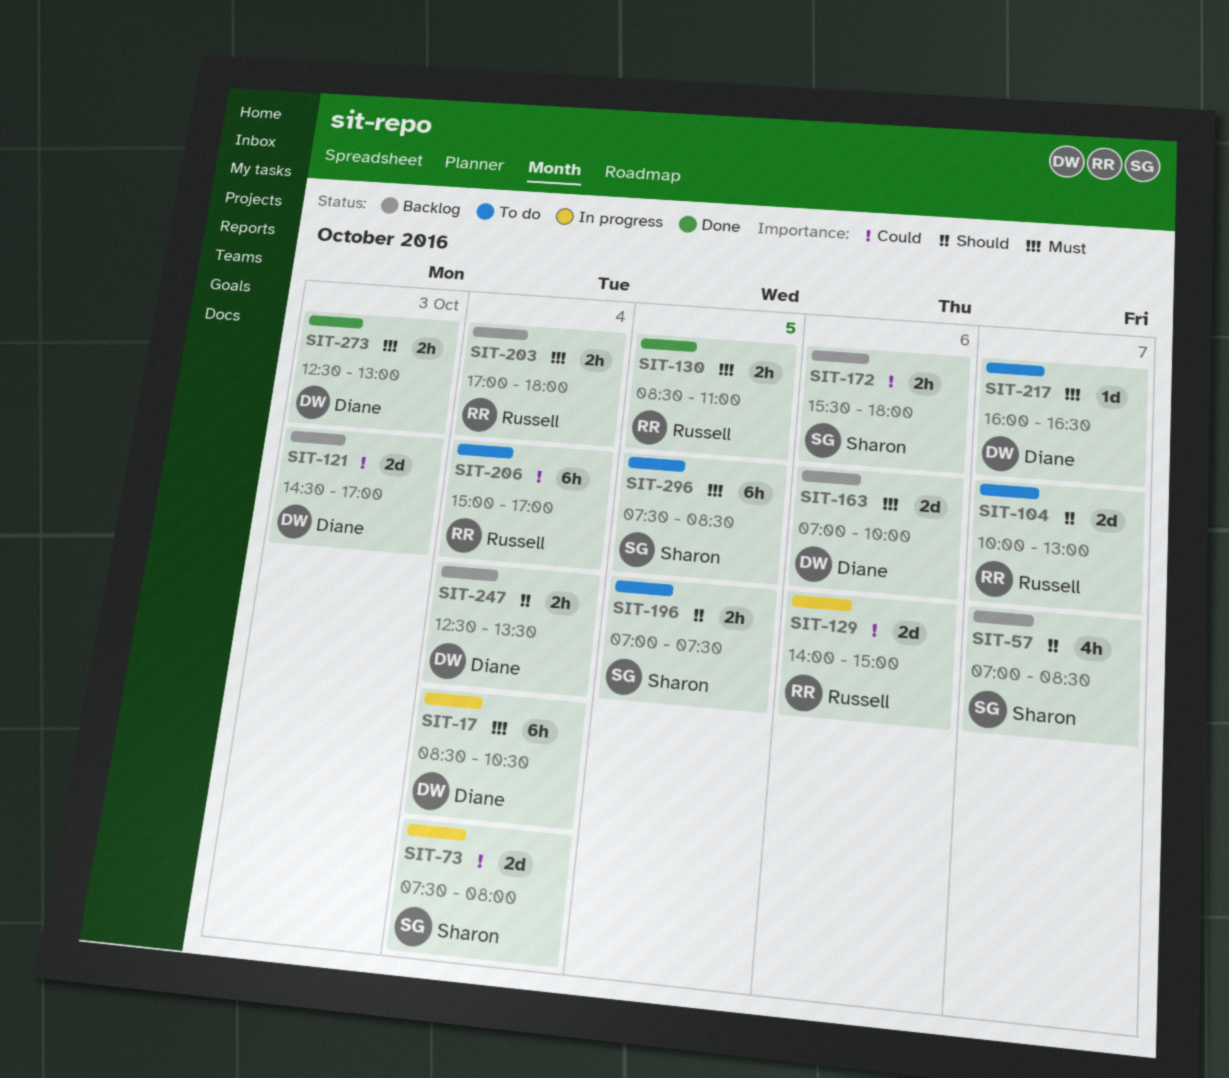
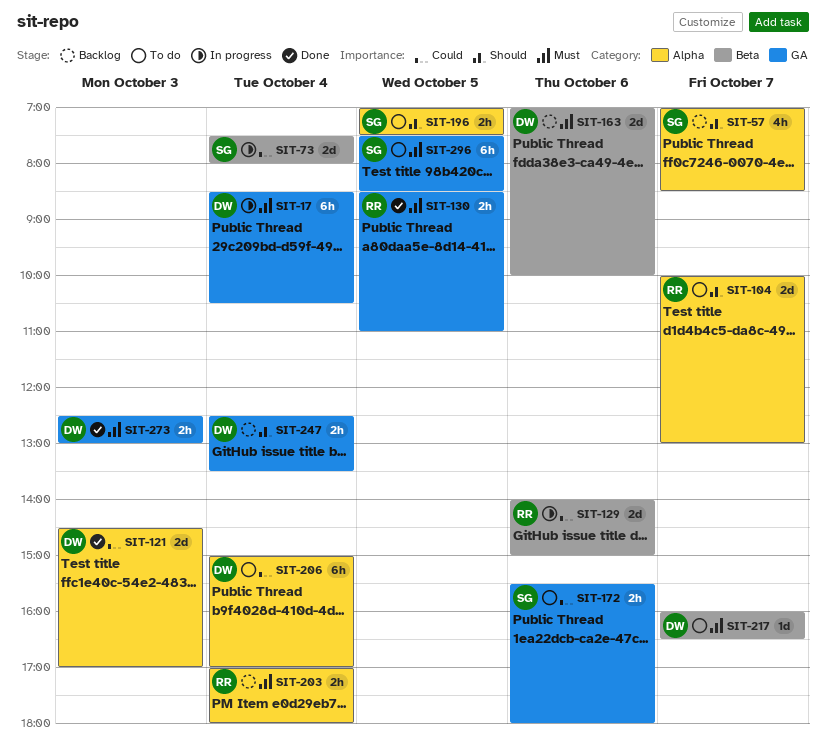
SIT-121, status: Backlog -> Done
SIT-172, status: Backlog -> To do
SIT-206, owner: Russell -> Diane

